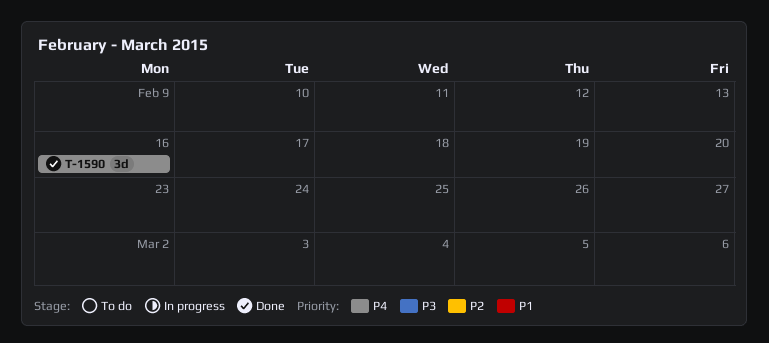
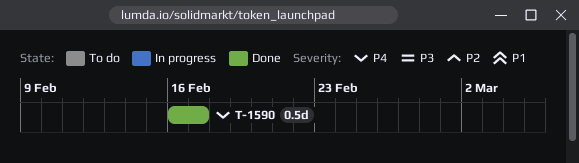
T-1590, estimate: 3d -> 0.5d
T-1590, due: Feb 16 -> Feb 17

